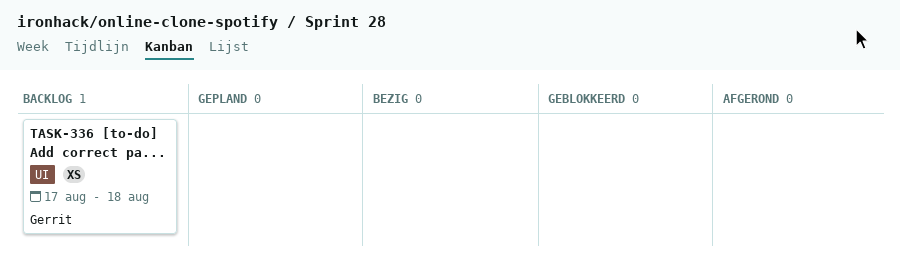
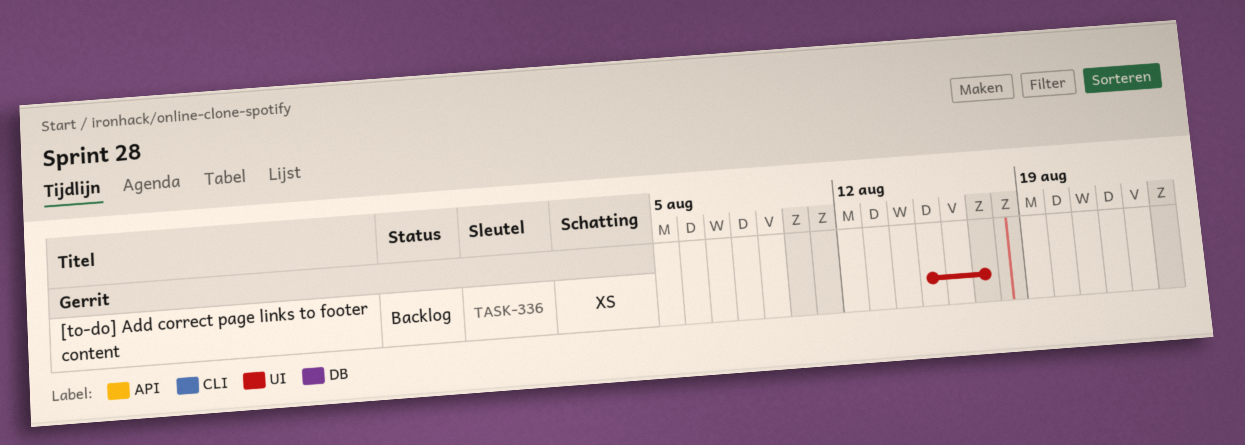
TASK-336, start: Aug 17 -> Aug 15
TASK-336, due: Aug 18 -> Aug 17

